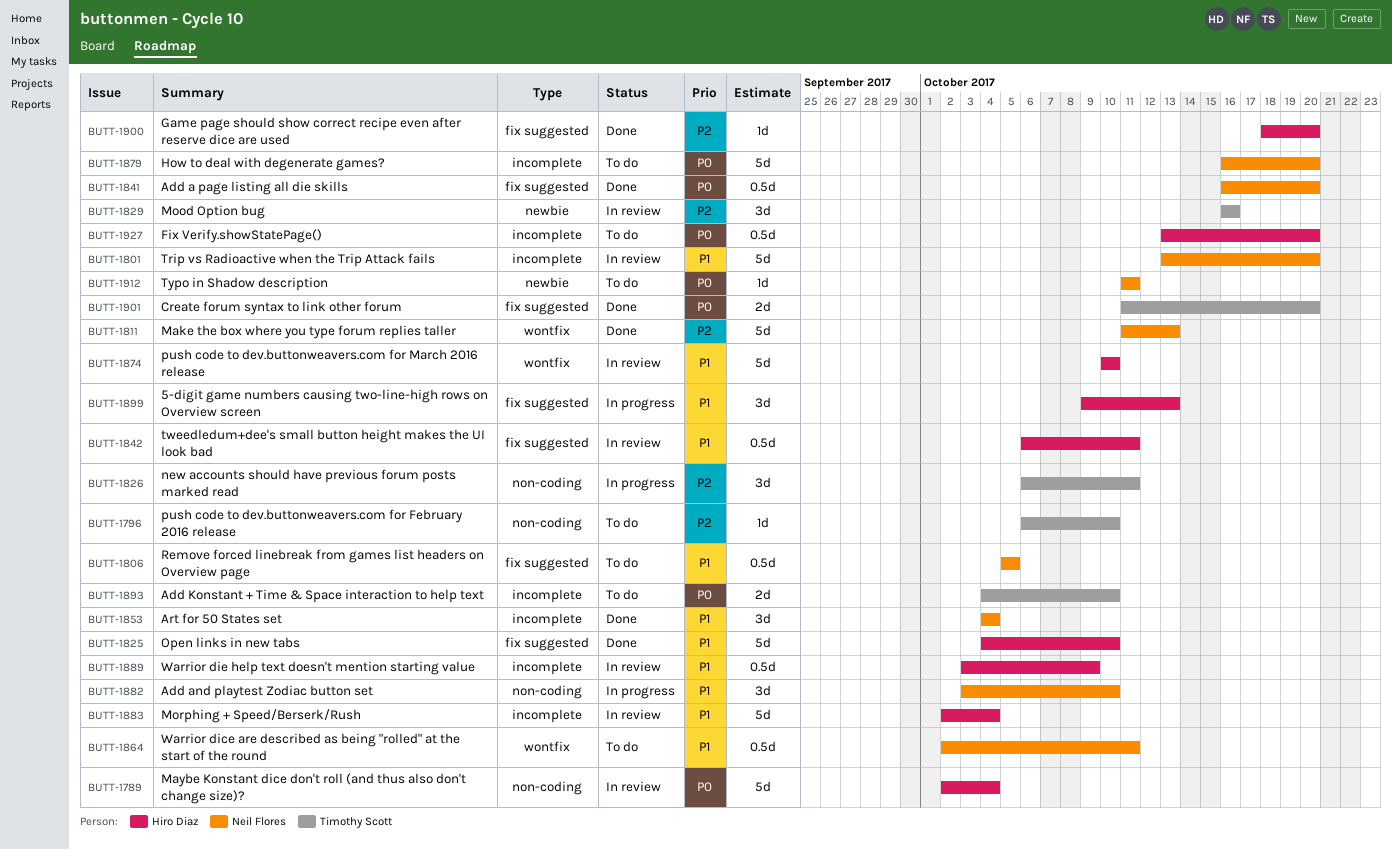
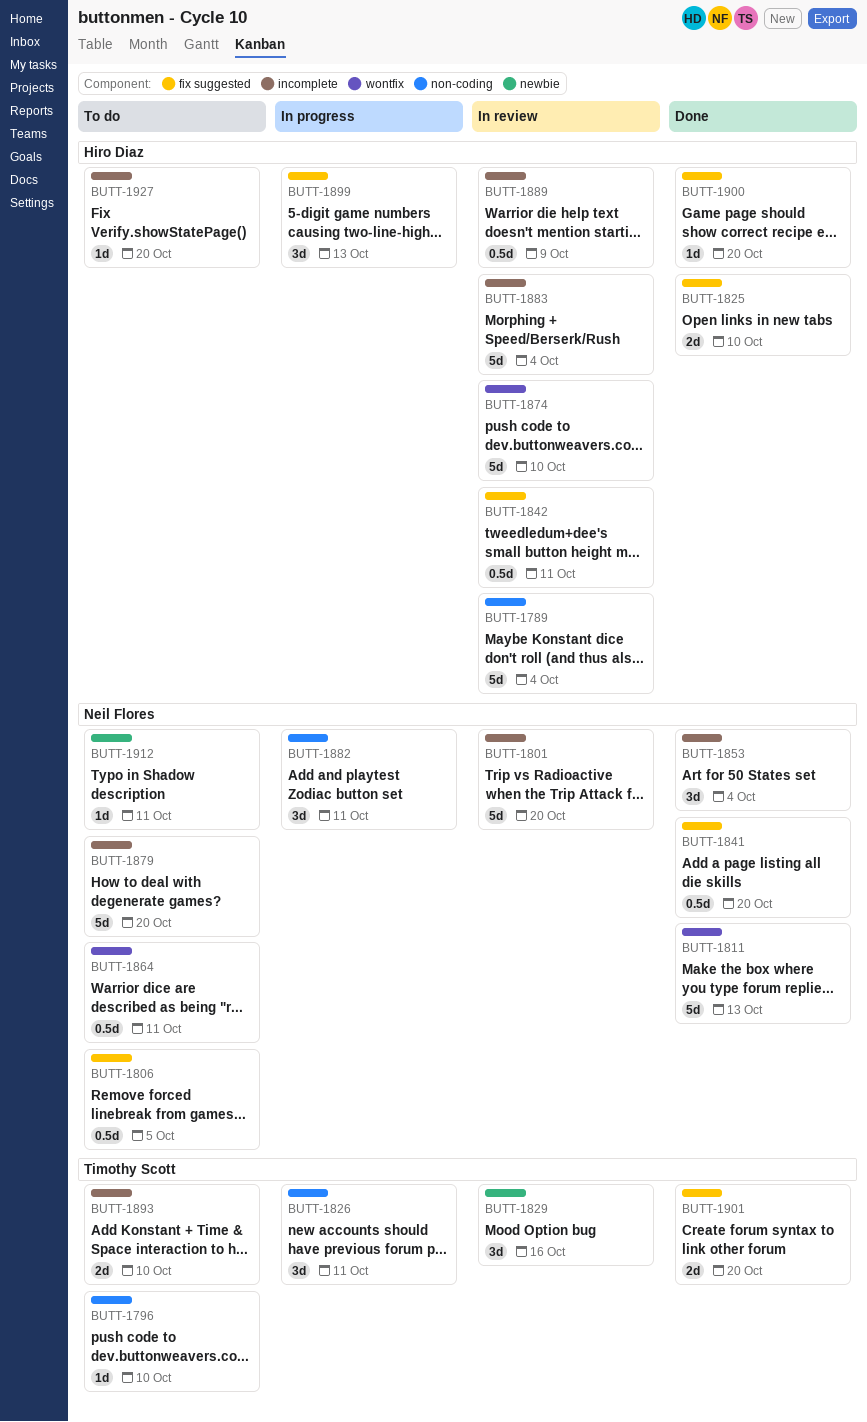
BUTT-1825, estimate: 5d -> 2d
BUTT-1882, due: Oct 10 -> Oct 11
BUTT-1927, estimate: 0.5d -> 1d

